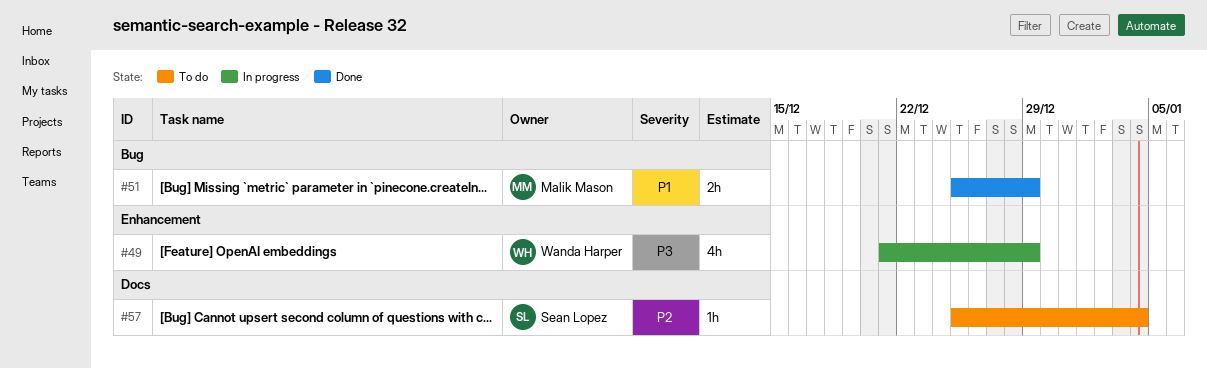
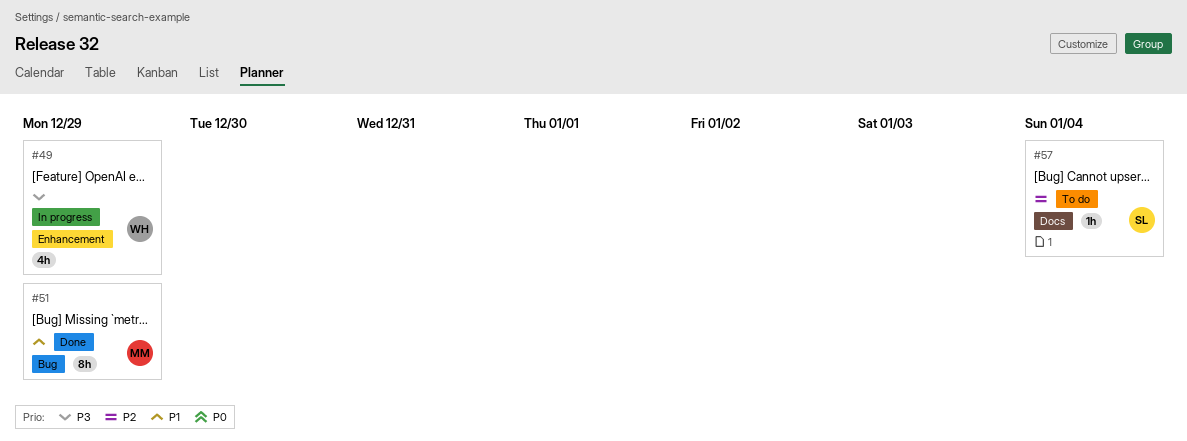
#51, estimate: 2h -> 8h

